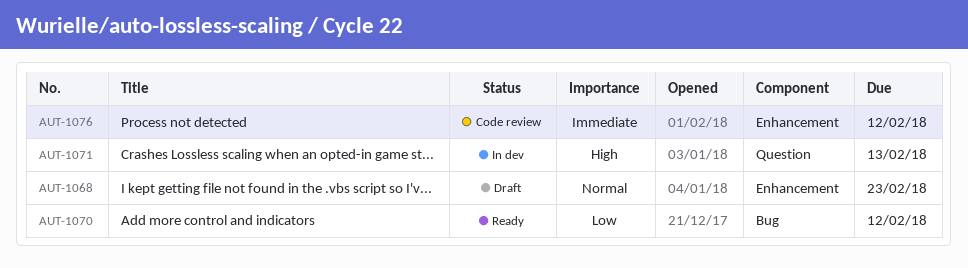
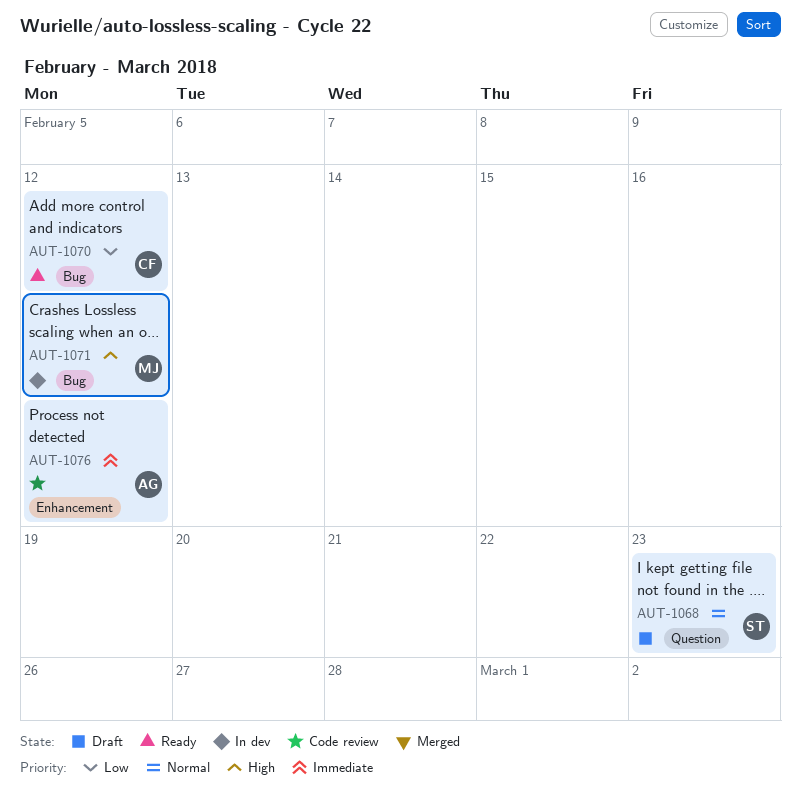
AUT-1068, label: Enhancement -> Question
AUT-1071, label: Question -> Bug
AUT-1071, due: Feb 13 -> Feb 12

